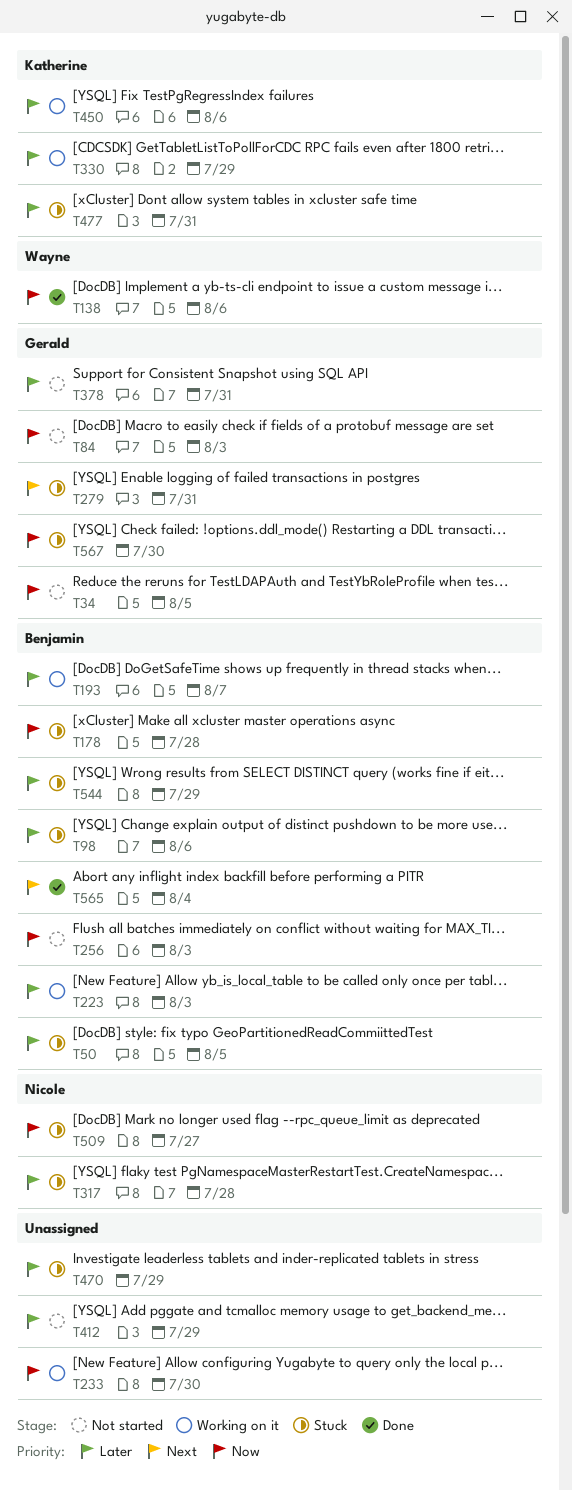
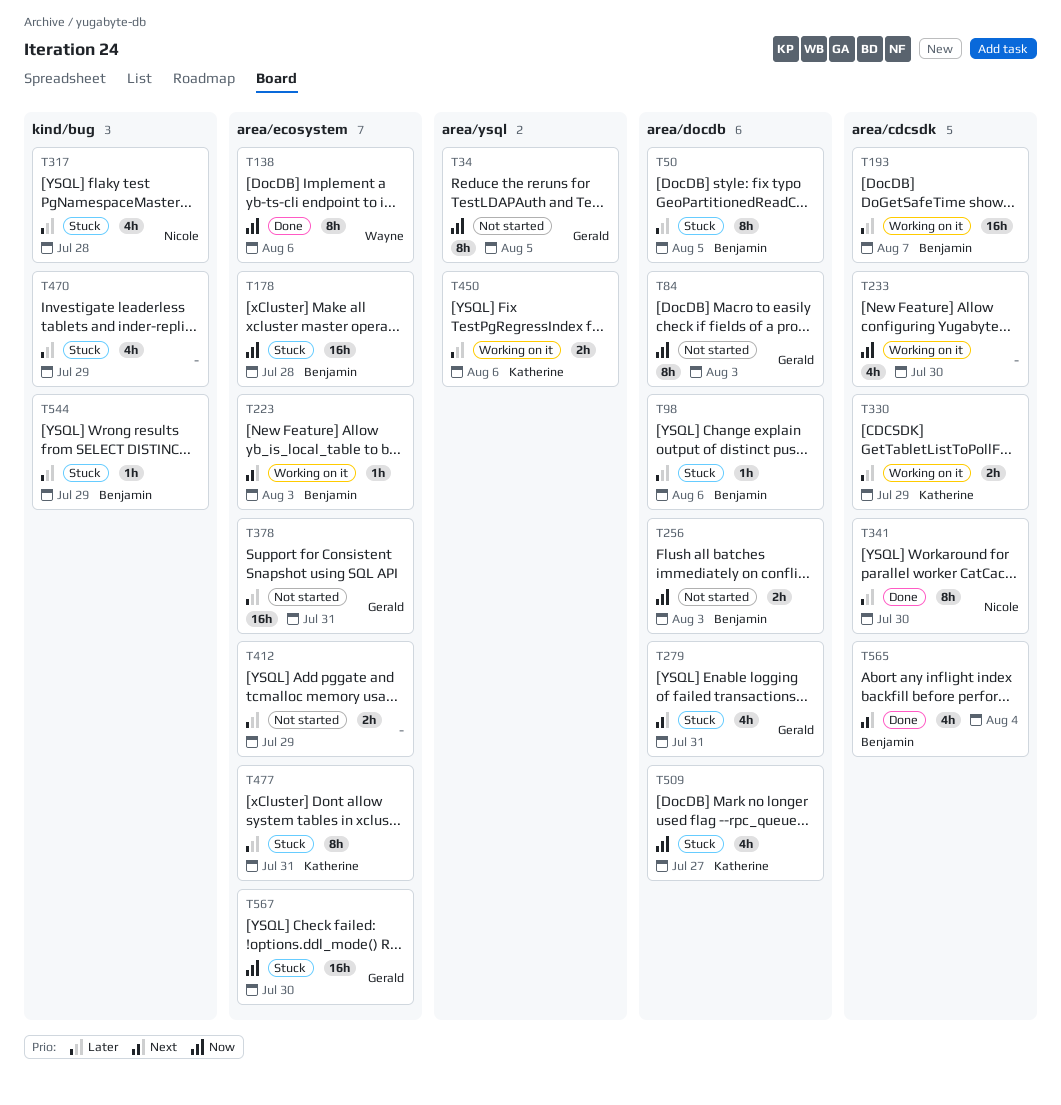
T223, priority: Later -> Next
T341: none -> present
T509, owner: Nicole -> Katherine

